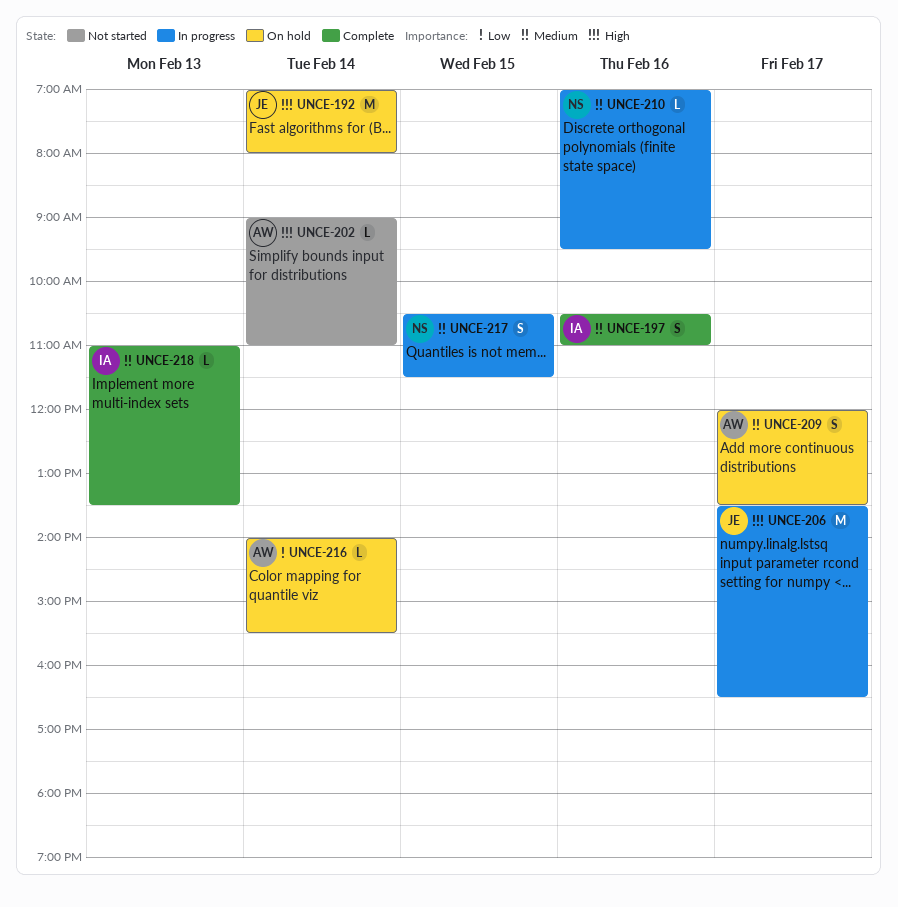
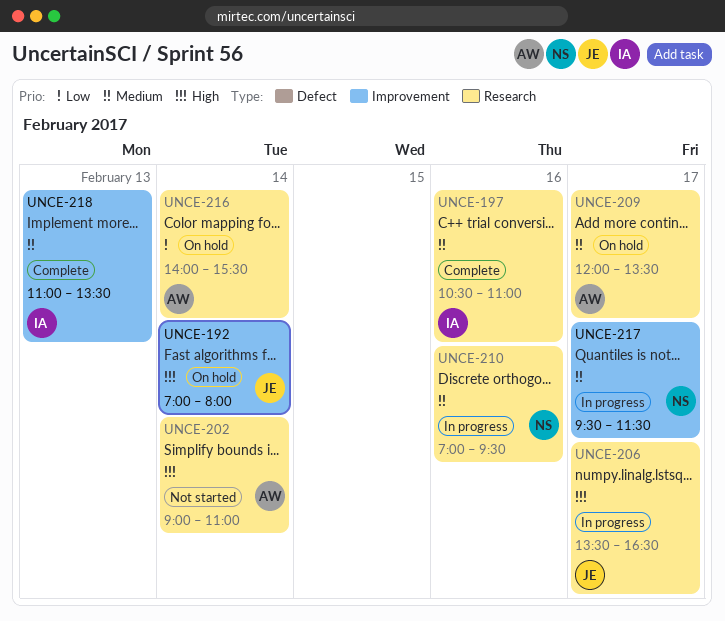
UNCE-217, day: Feb 15 -> Feb 17
UNCE-217, begins: 10:30 -> 09:30

